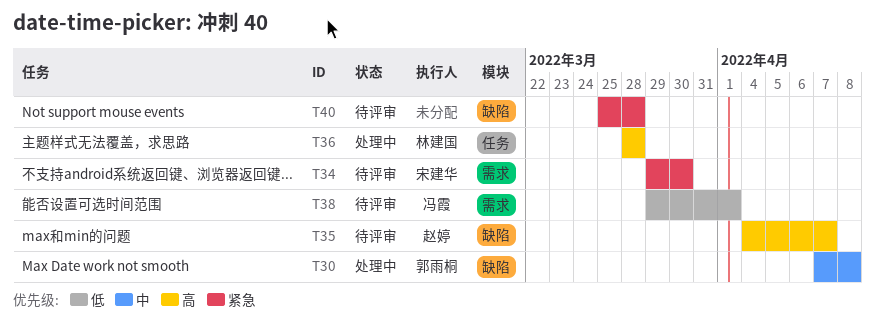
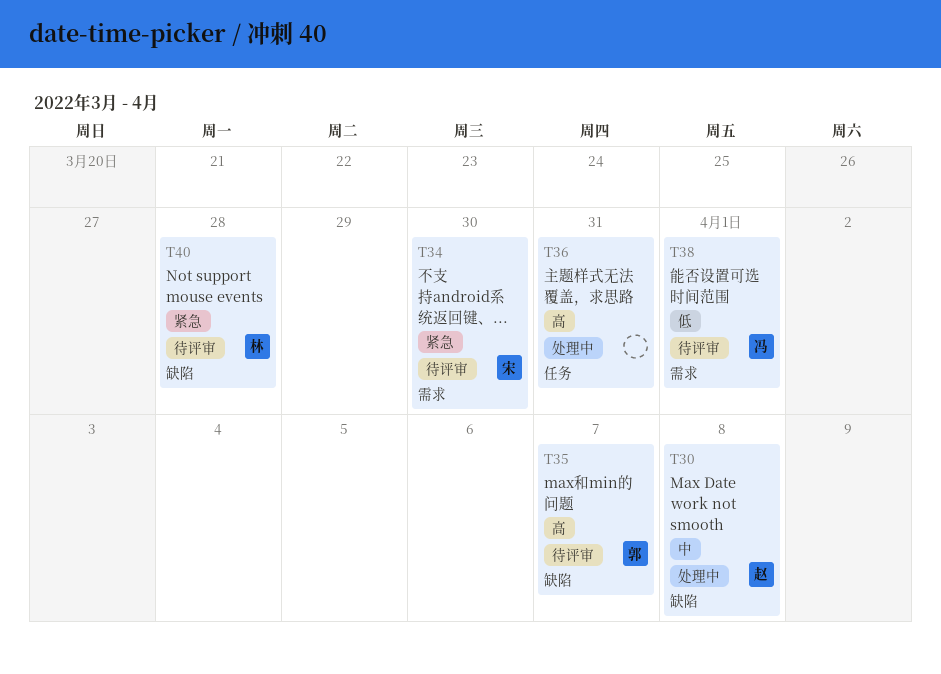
T30, owner: 郭雨桐 -> 赵婷
T35, owner: 赵婷 -> 郭雨桐
T36, owner: 林建国 -> none
T36, due: Mar 28 -> Mar 31
T40, owner: none -> 林建国

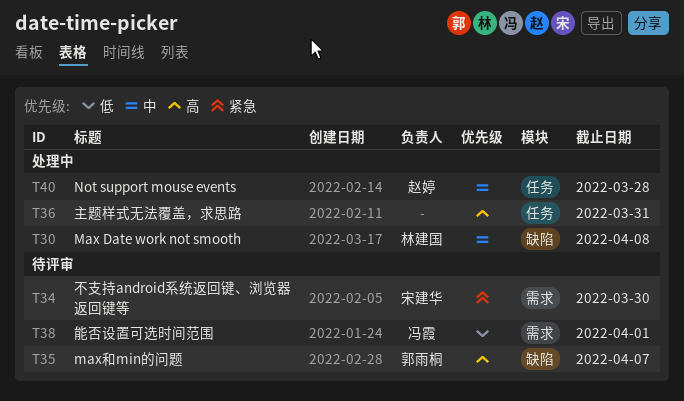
T30, owner: 赵婷 -> 林建国
T40, status: 待评审 -> 处理中
T40, owner: 林建国 -> 赵婷
T40, priority: 紧急 -> 中
T40, label: 缺陷 -> 任务

